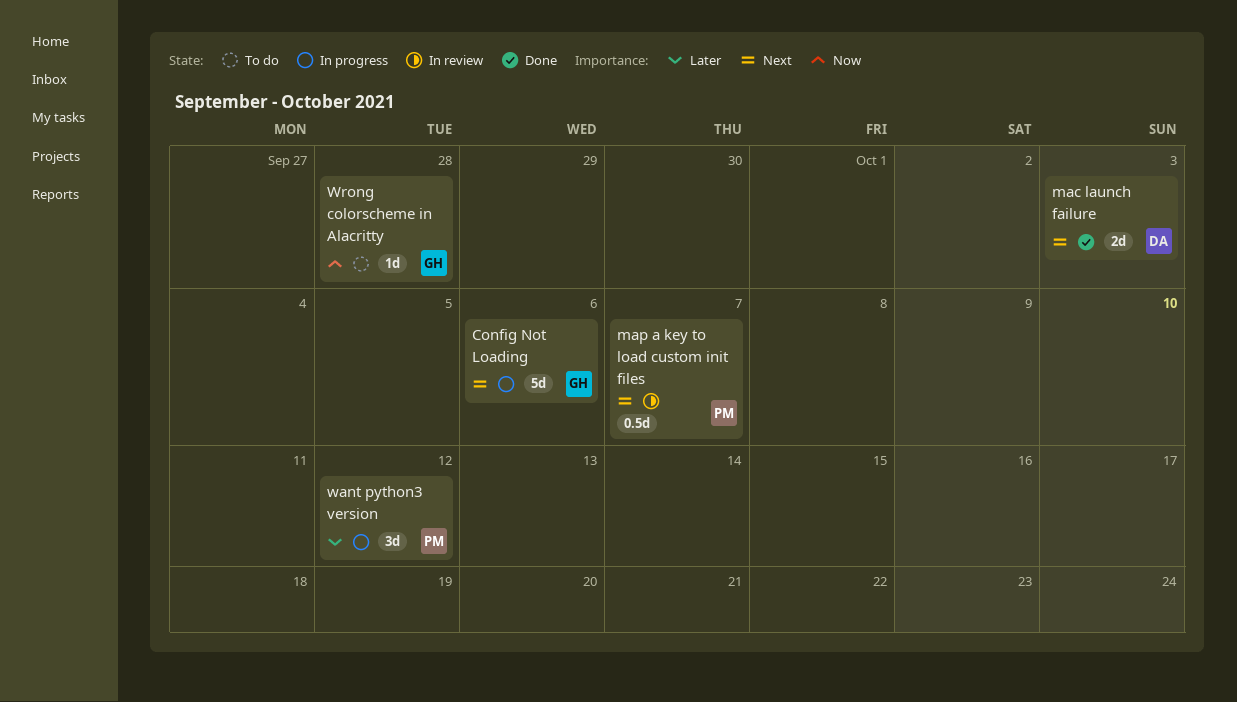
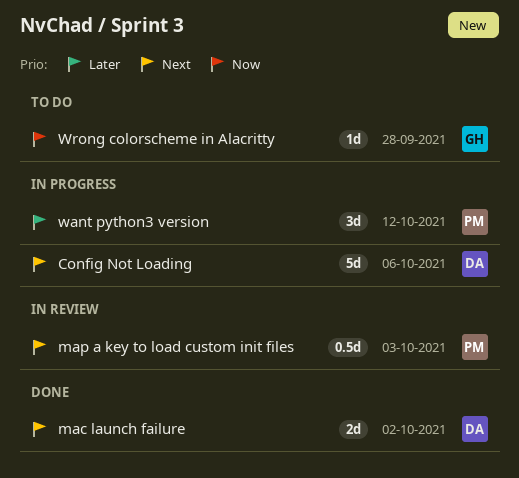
Config Not Loading, owner: GH -> DA
mac launch failure, due: Oct 3 -> Oct 2
map a key to load custom init files, due: Oct 7 -> Oct 3

